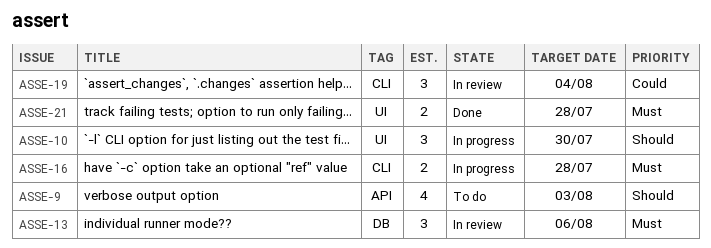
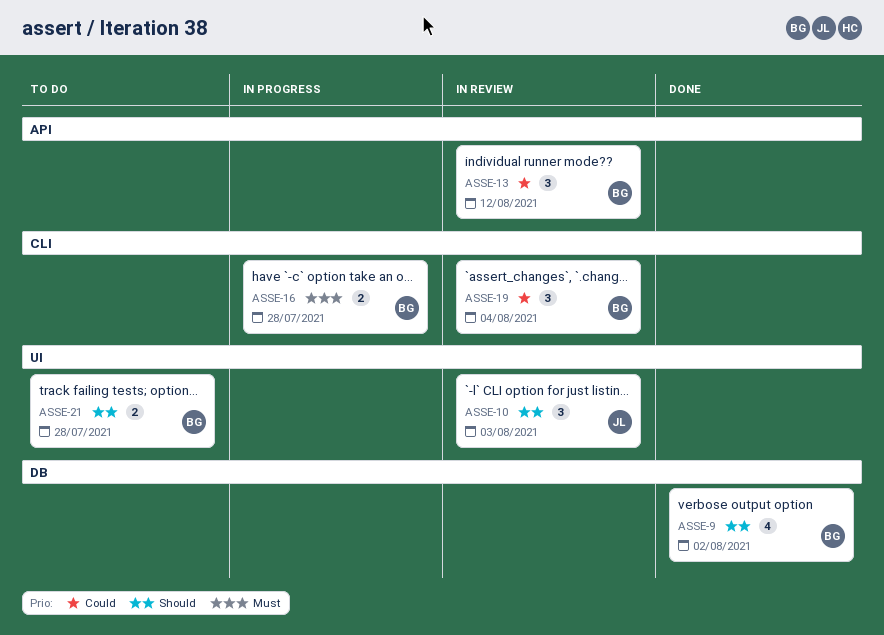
ASSE-9, status: To do -> Done
ASSE-9, label: API -> DB
ASSE-9, due: Aug 3 -> Aug 2
ASSE-10, status: In progress -> In review
ASSE-10, due: Jul 30 -> Aug 3
ASSE-13, priority: Must -> Could
ASSE-13, label: DB -> API
ASSE-13, due: Aug 6 -> Aug 12
ASSE-21, status: Done -> To do
ASSE-21, priority: Must -> Should

